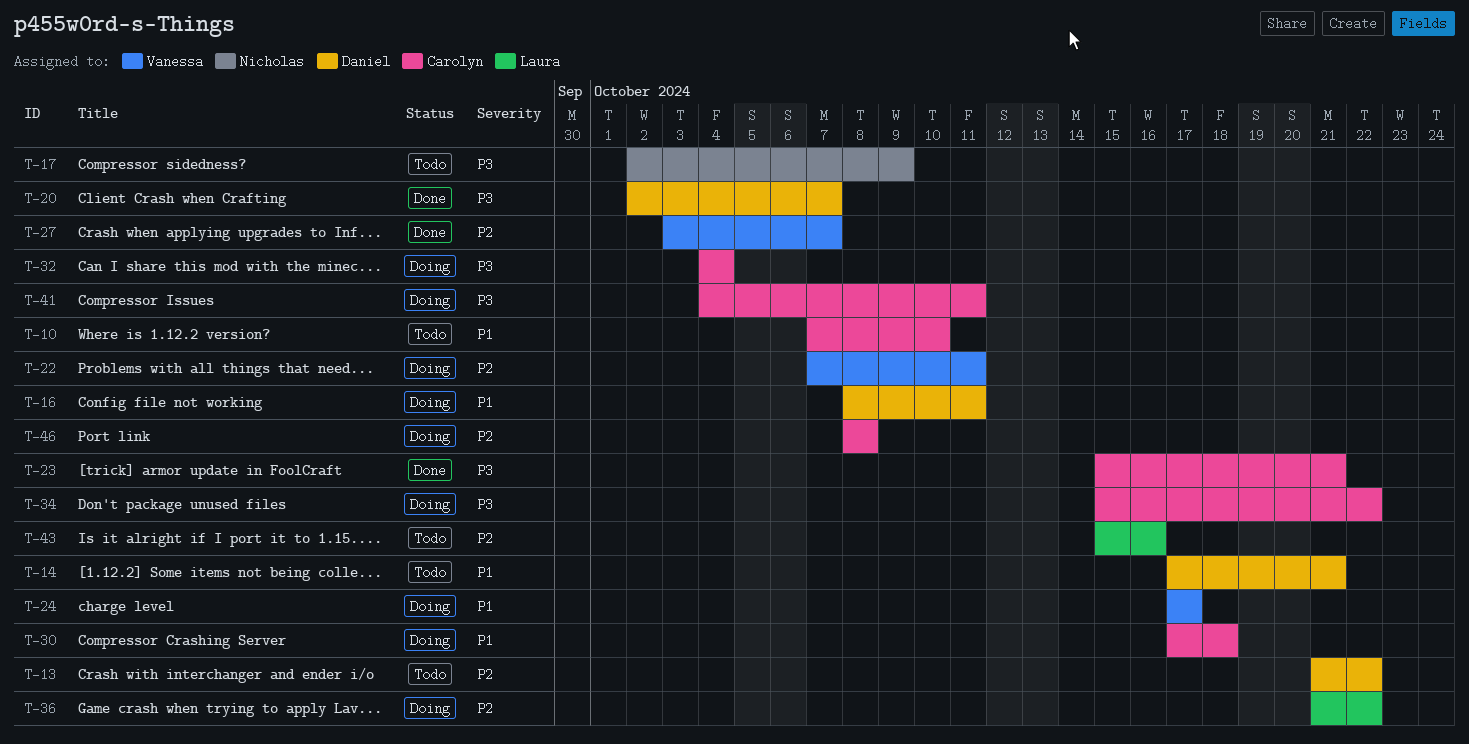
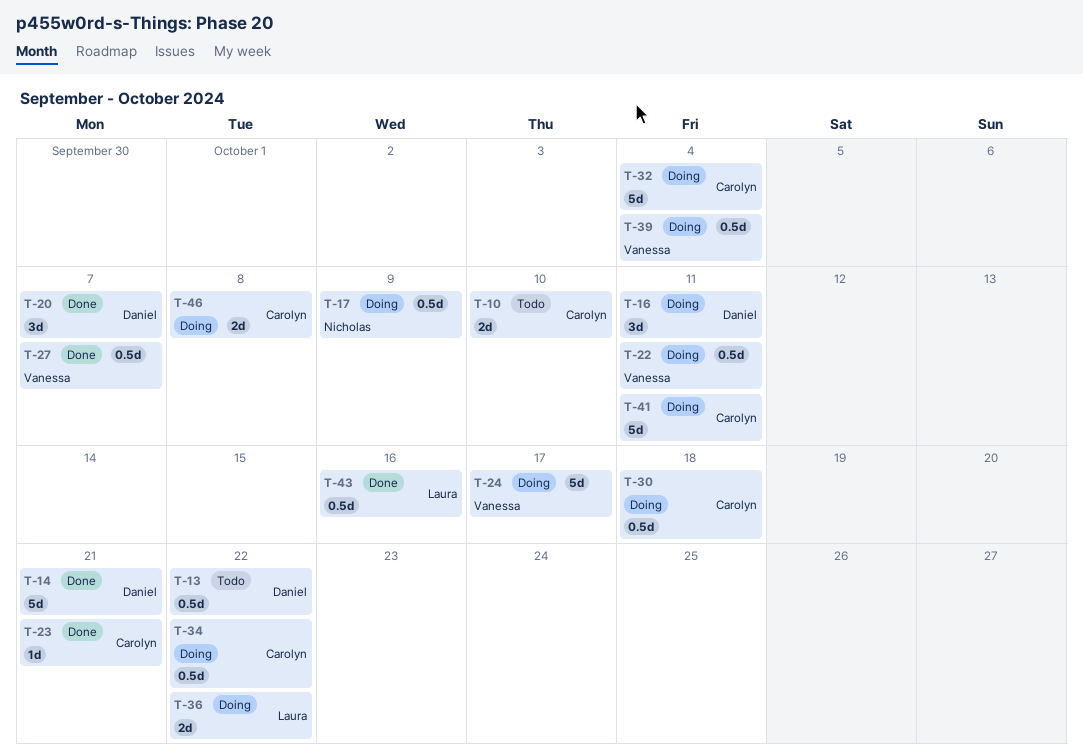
T-14, status: Todo -> Done
T-17, status: Todo -> Doing
T-39: none -> present
T-43, status: Todo -> Done

